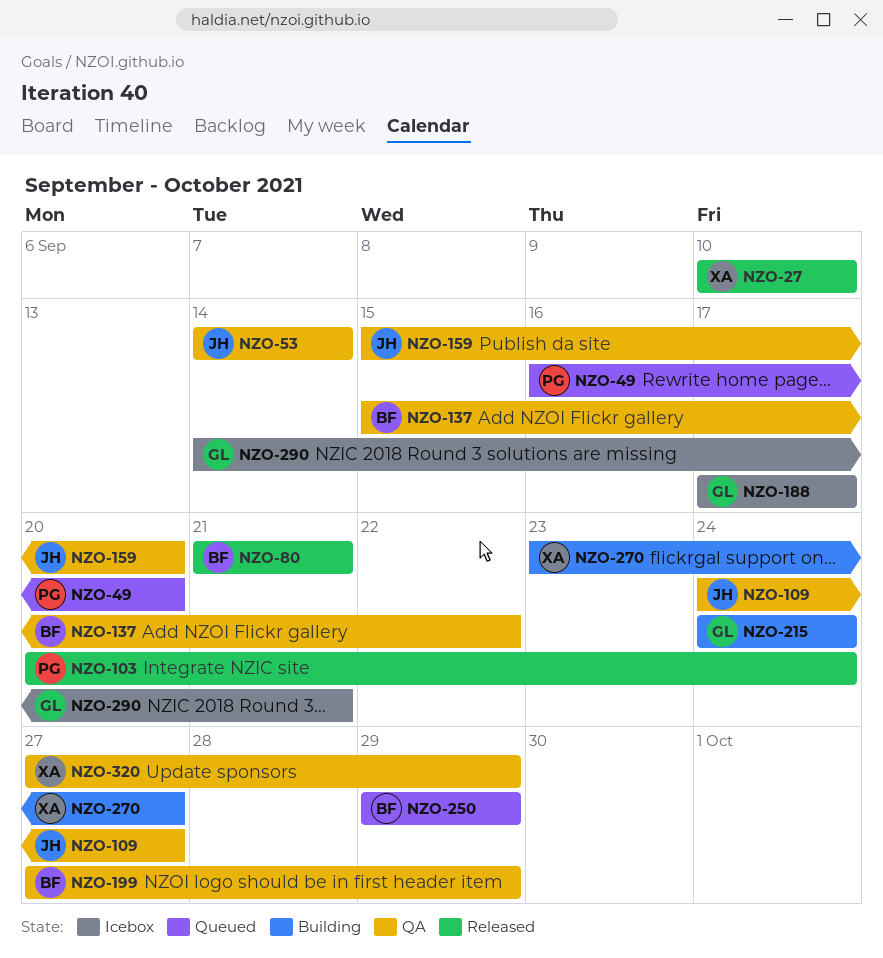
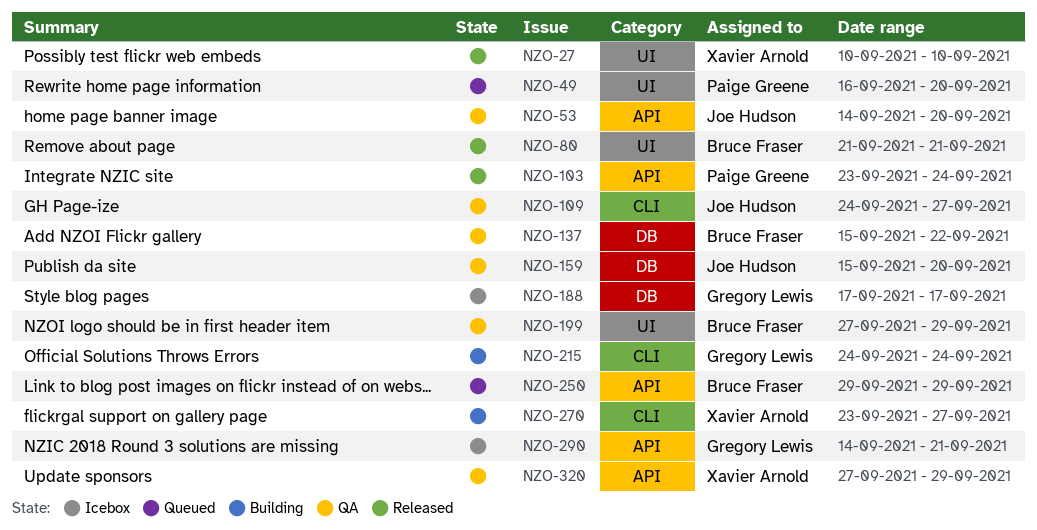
NZO-53, due: Sep 14 -> Sep 20
NZO-103, start: Sep 20 -> Sep 23

